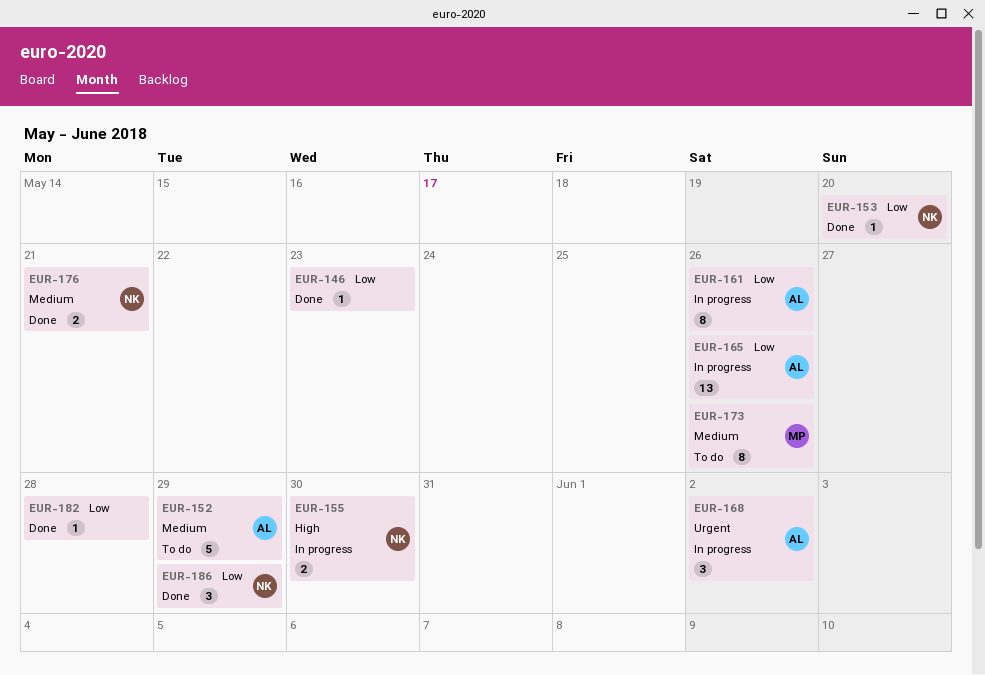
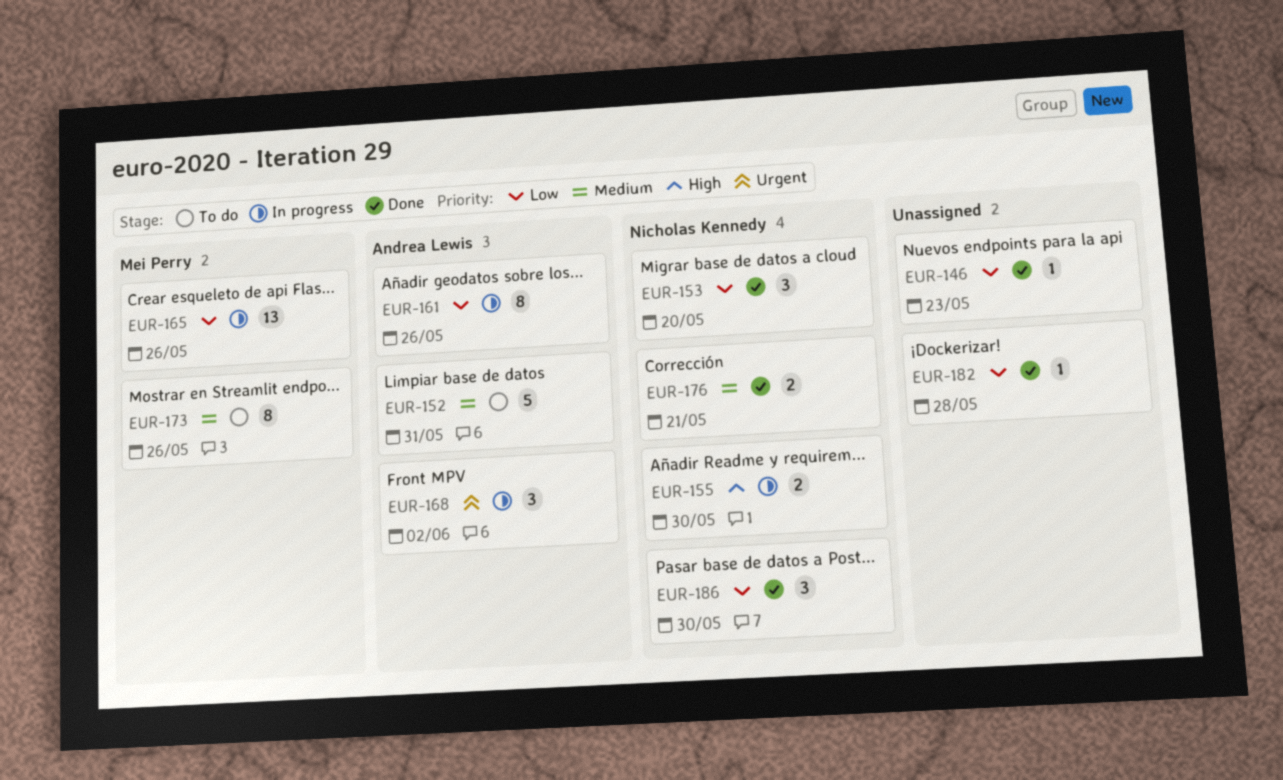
EUR-152, due: May 29 -> May 31
EUR-153, estimate: 1 -> 3
EUR-165, owner: Andrea Lewis -> Mei Perry
EUR-186, due: May 29 -> May 30

